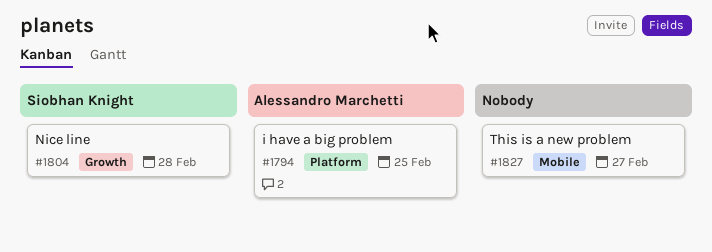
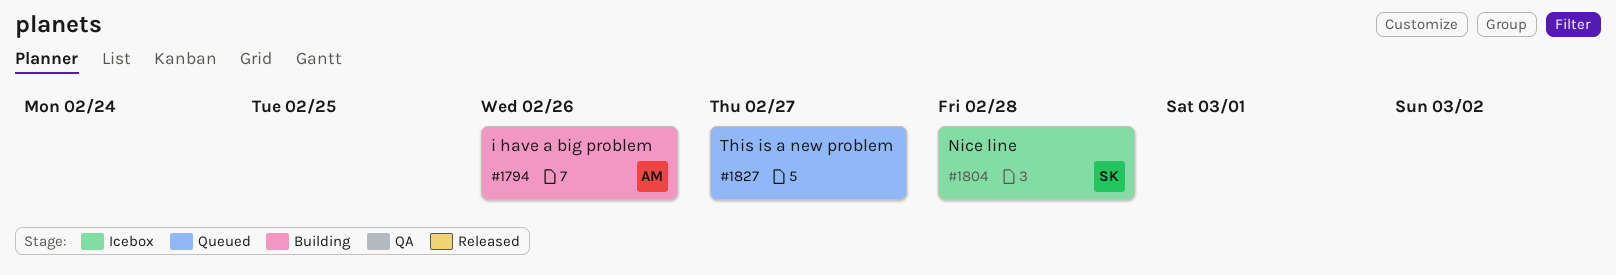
#1794, due: Feb 25 -> Feb 26

